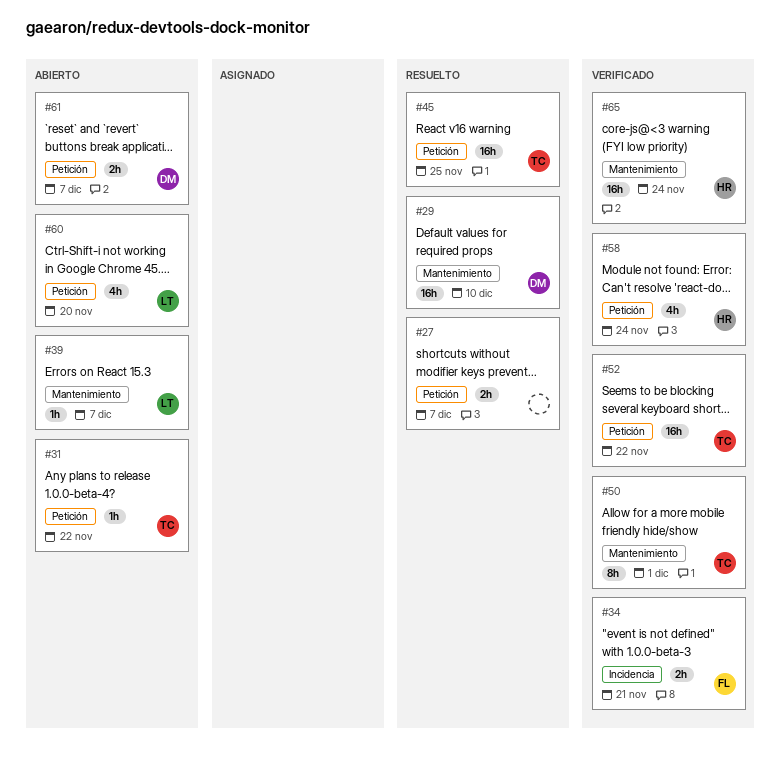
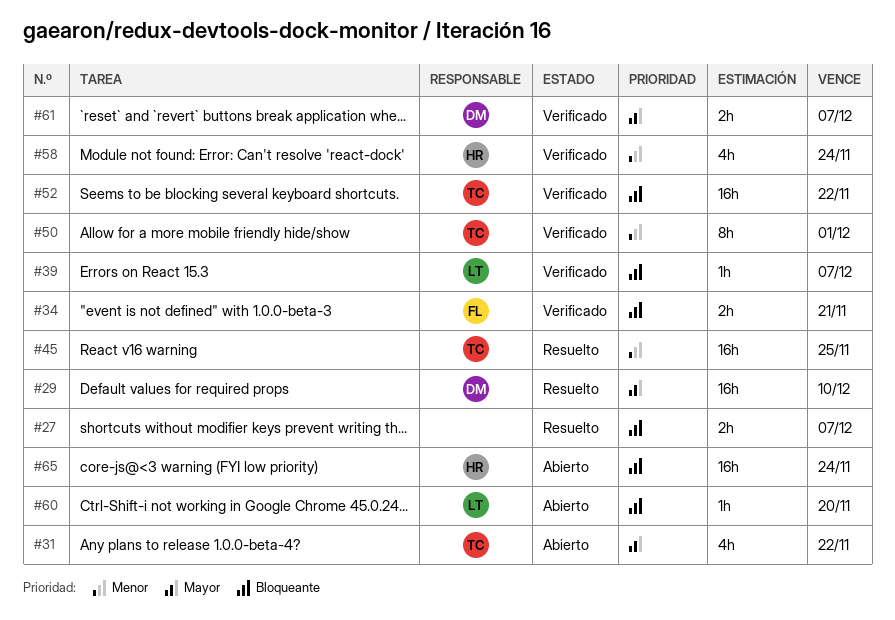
#31, estimate: 1h -> 4h
#39, status: Abierto -> Verificado
#60, estimate: 4h -> 1h
#61, status: Abierto -> Verificado
#65, status: Verificado -> Abierto

